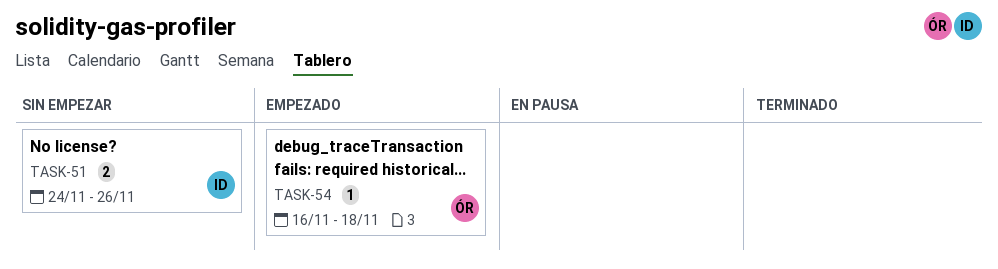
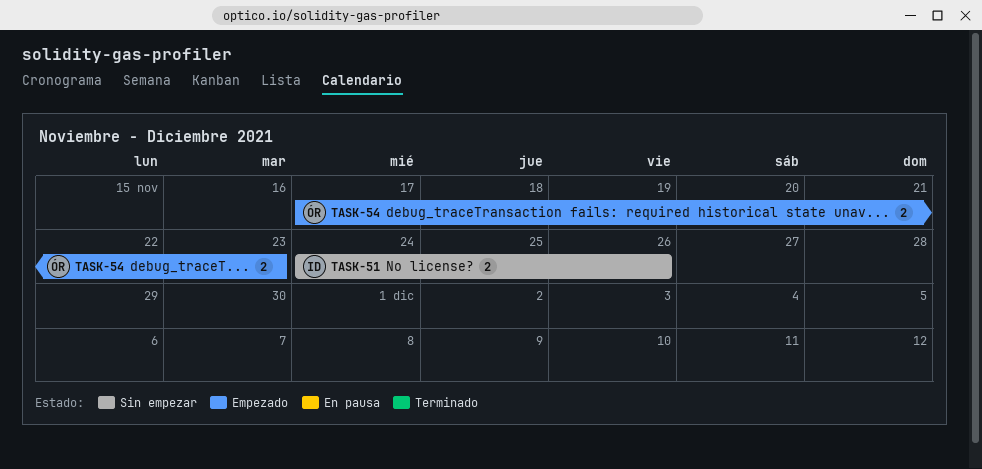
TASK-54, estimate: 1 -> 2
TASK-54, start: Nov 16 -> Nov 17
TASK-54, due: Nov 18 -> Nov 23

